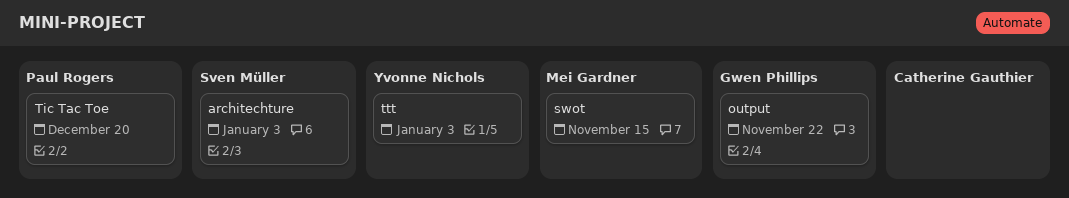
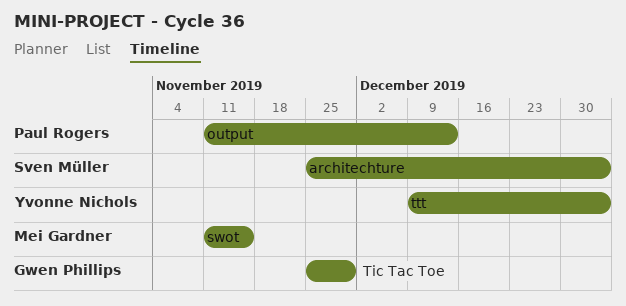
output, owner: Gwen Phillips -> Paul Rogers
output, due: Nov 22 -> Dec 13
Tic Tac Toe, owner: Paul Rogers -> Gwen Phillips
Tic Tac Toe, due: Dec 20 -> Nov 29

